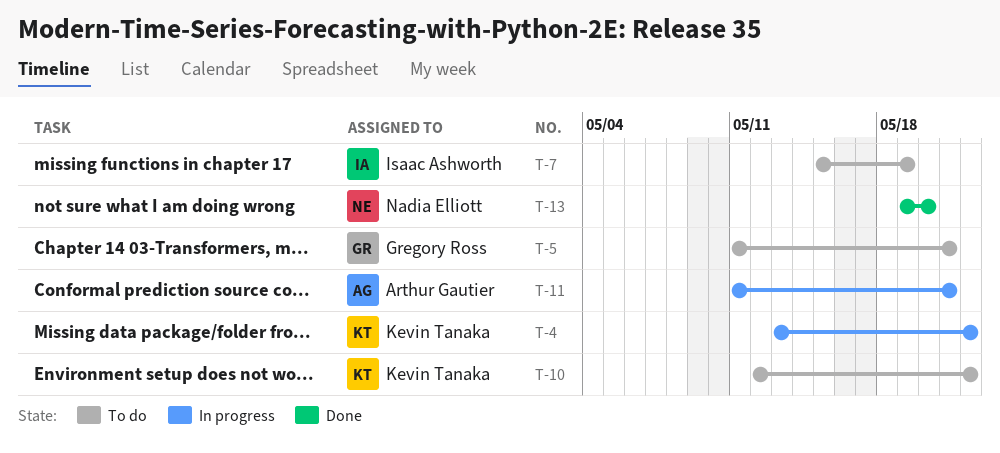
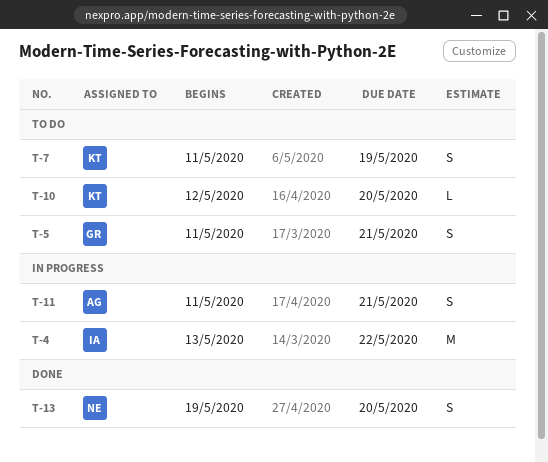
T-4, owner: Kevin Tanaka -> Isaac Ashworth
T-7, owner: Isaac Ashworth -> Kevin Tanaka
T-7, start: May 15 -> May 11
T-10, due: May 22 -> May 20

